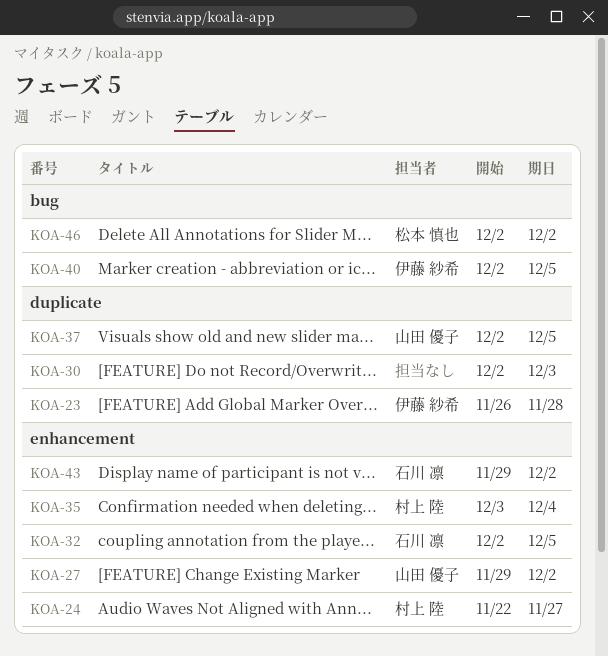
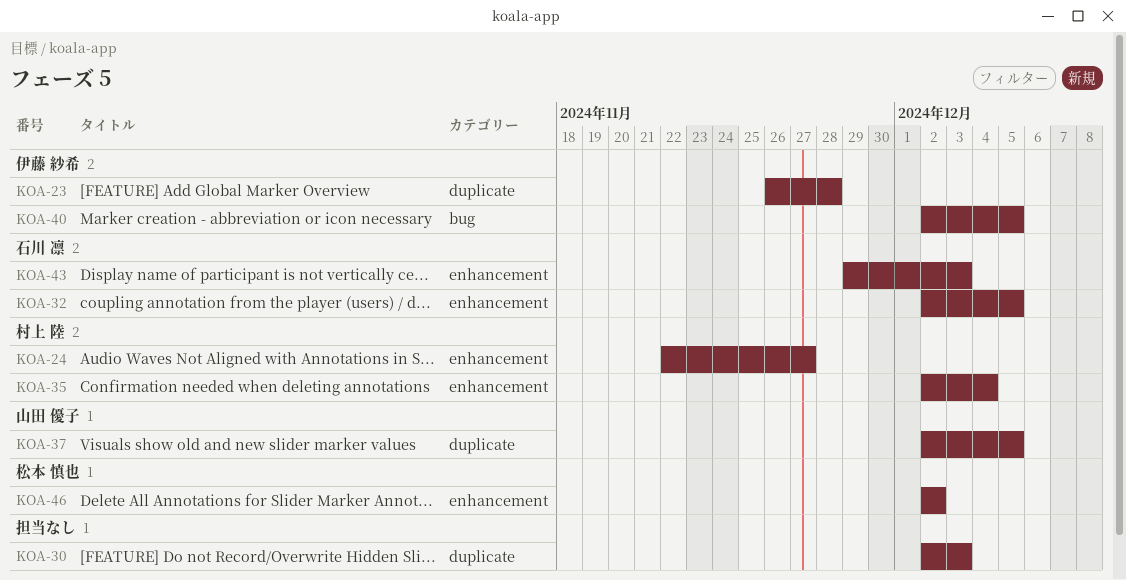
KOA-27: present -> none
KOA-35, start: Dec 3 -> Dec 2
KOA-43, due: Dec 2 -> Dec 3
KOA-46, label: bug -> enhancement

